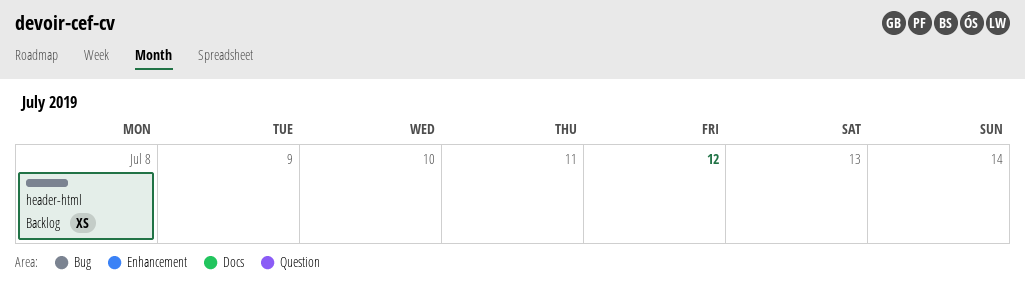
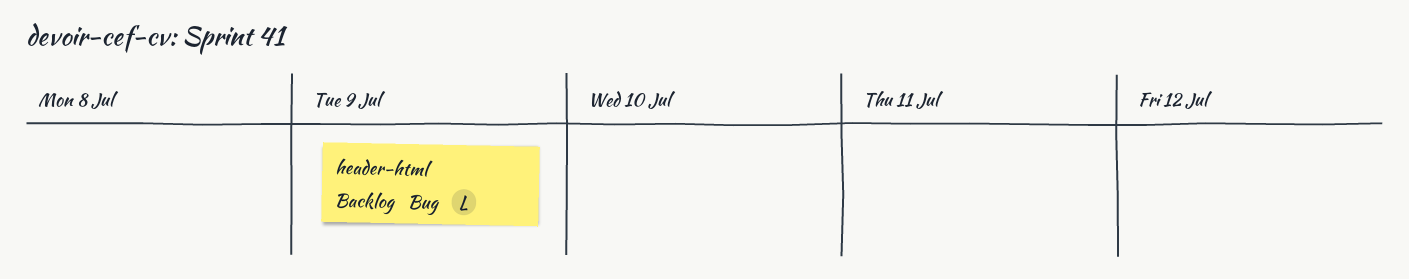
header-html, estimate: XS -> L
header-html, due: Jul 8 -> Jul 9

